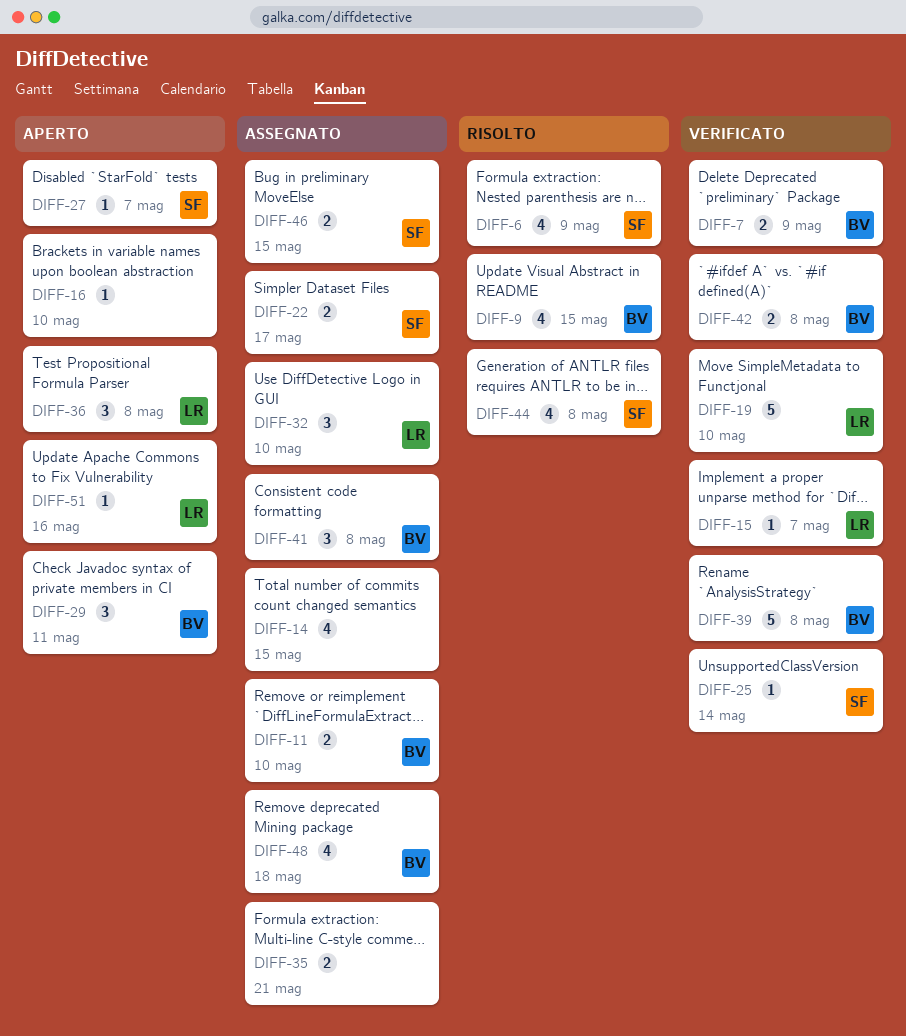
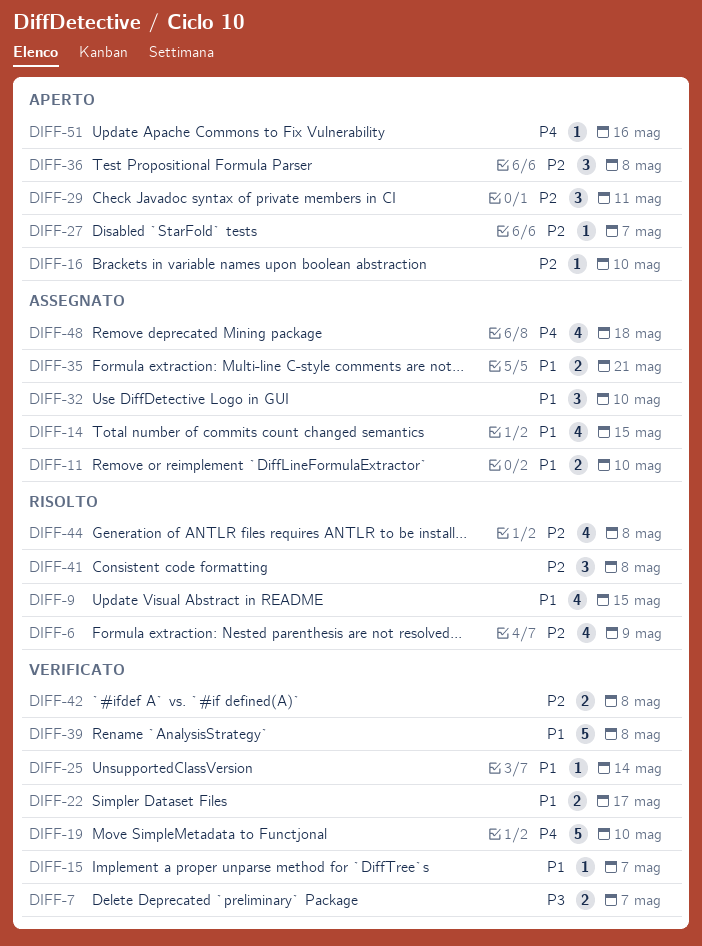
DIFF-7, due: May 9 -> May 7
DIFF-22, status: Assegnato -> Verificato
DIFF-41, status: Assegnato -> Risolto
DIFF-46: present -> none

